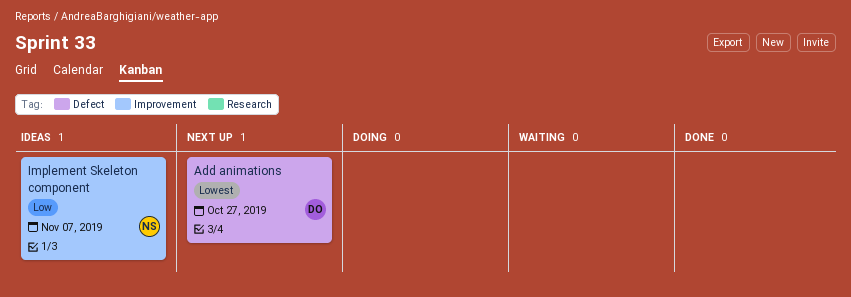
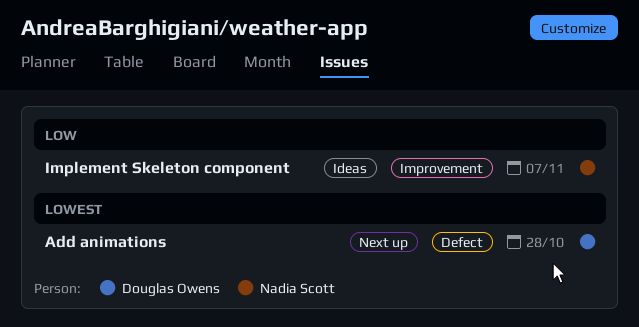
Add animations, due: Oct 27 -> Oct 28

